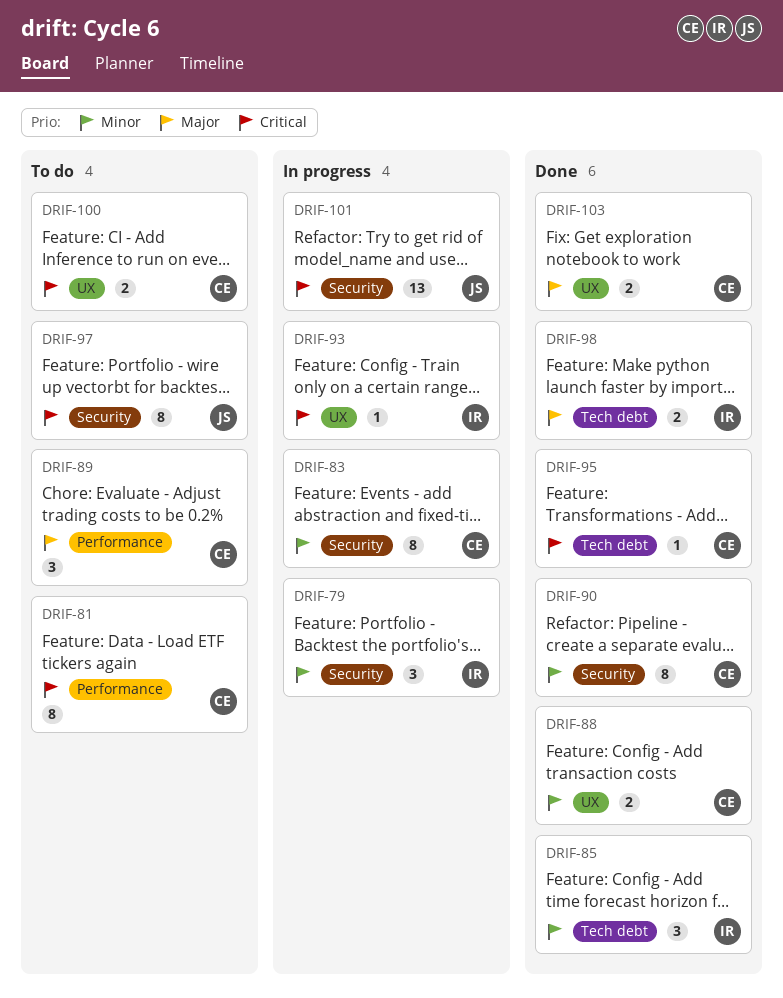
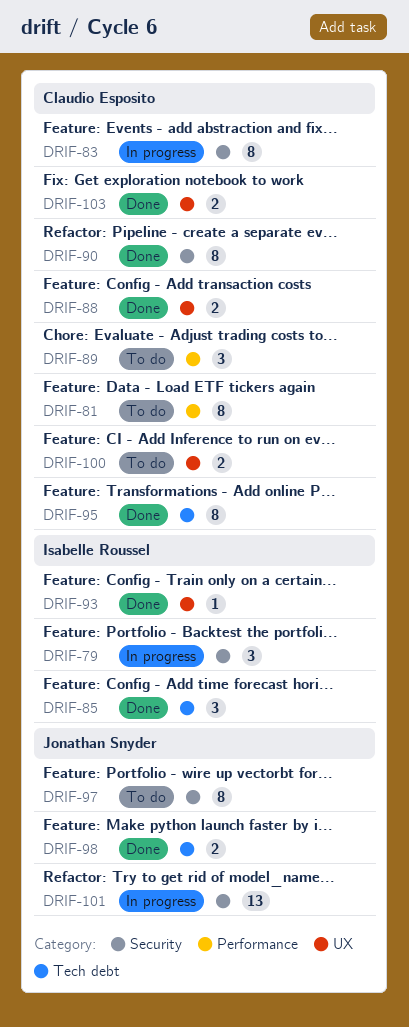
DRIF-93, status: In progress -> Done
DRIF-95, estimate: 1 -> 8
DRIF-98, owner: Isabelle Roussel -> Jonathan Snyder

